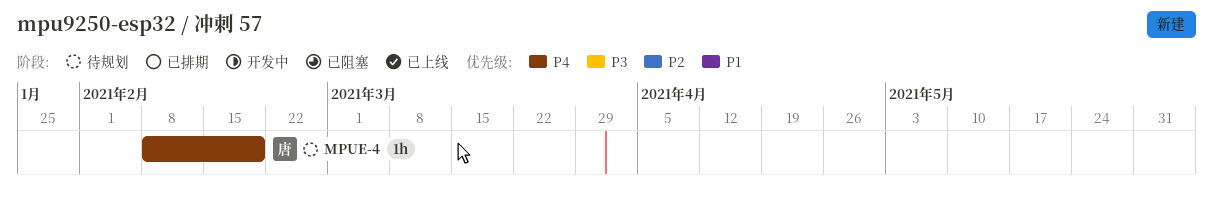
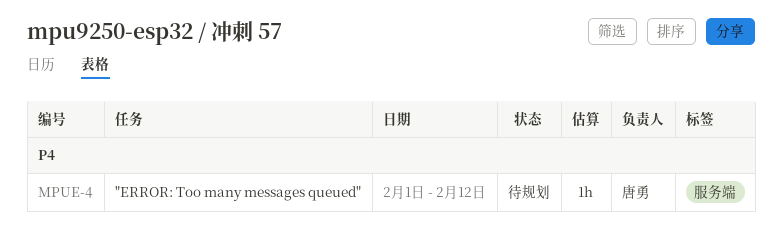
MPUE-4, start: Feb 8 -> Feb 1
MPUE-4, due: Feb 19 -> Feb 12

